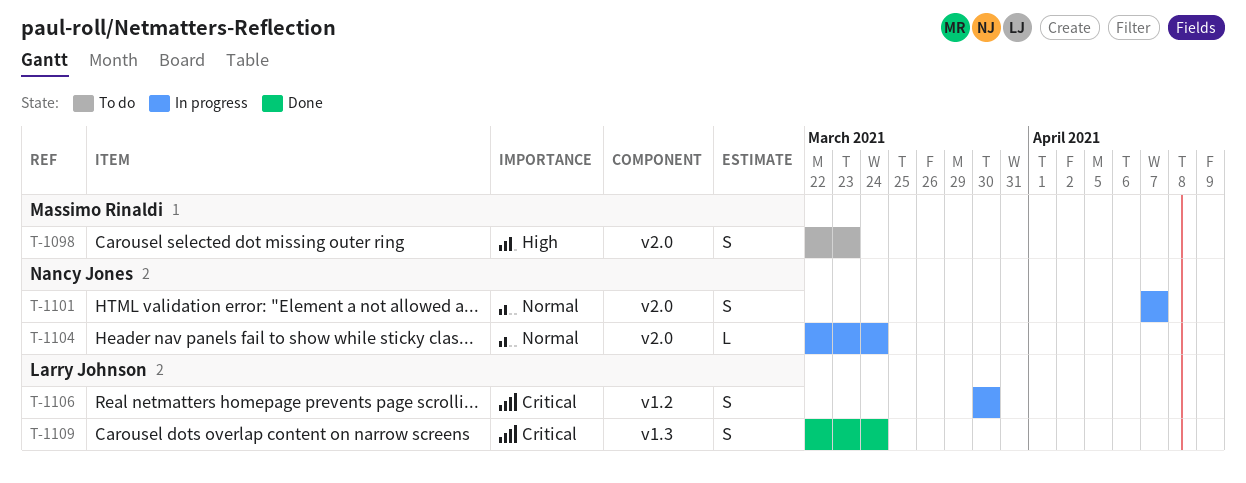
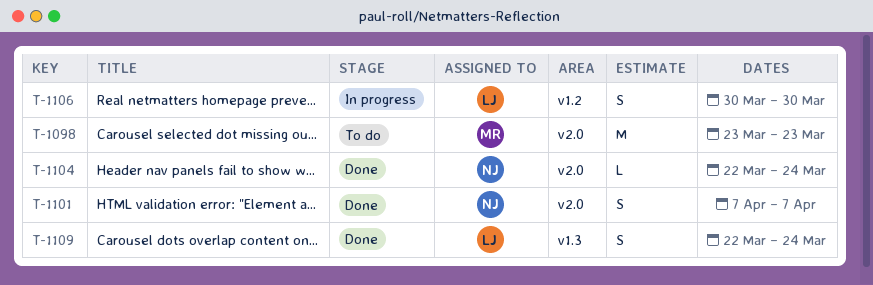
T-1098, estimate: S -> M
T-1098, start: Mar 22 -> Mar 23
T-1101, status: In progress -> Done
T-1104, status: In progress -> Done

